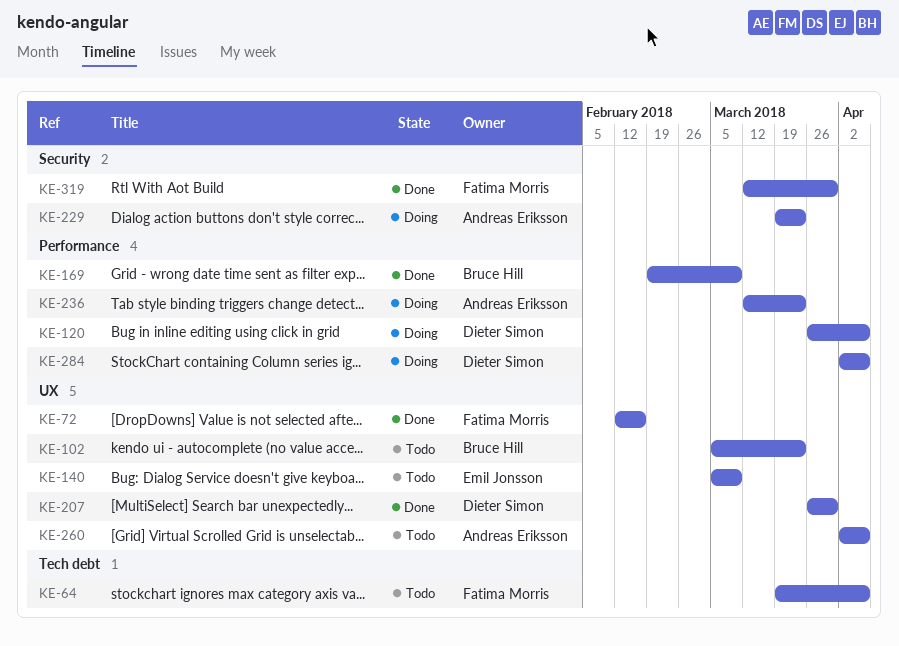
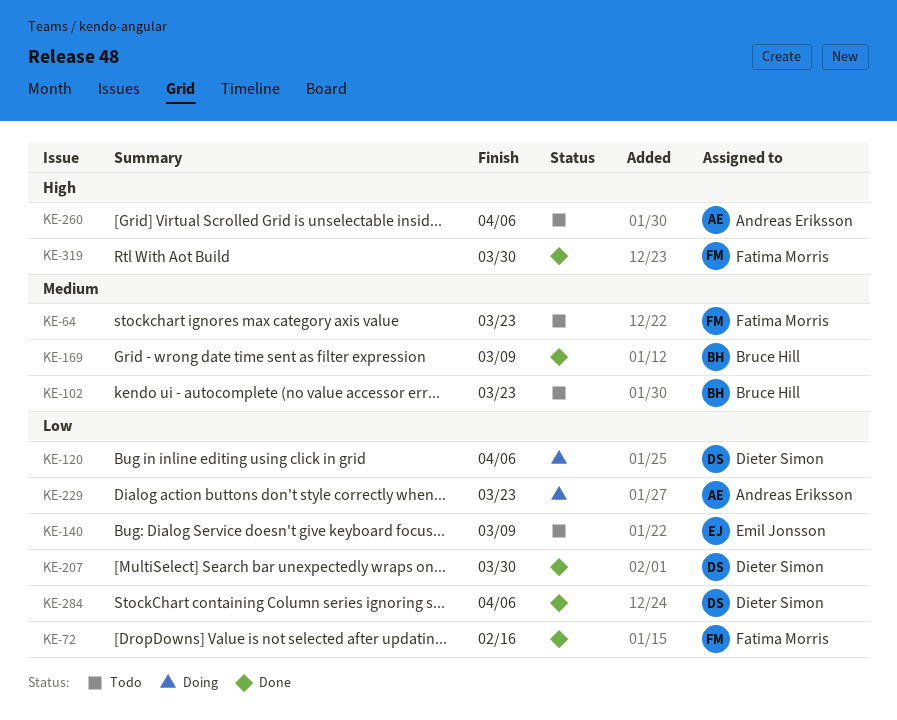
KE-64, due: Apr 6 -> Mar 23
KE-236: present -> none
KE-284, status: Doing -> Done

